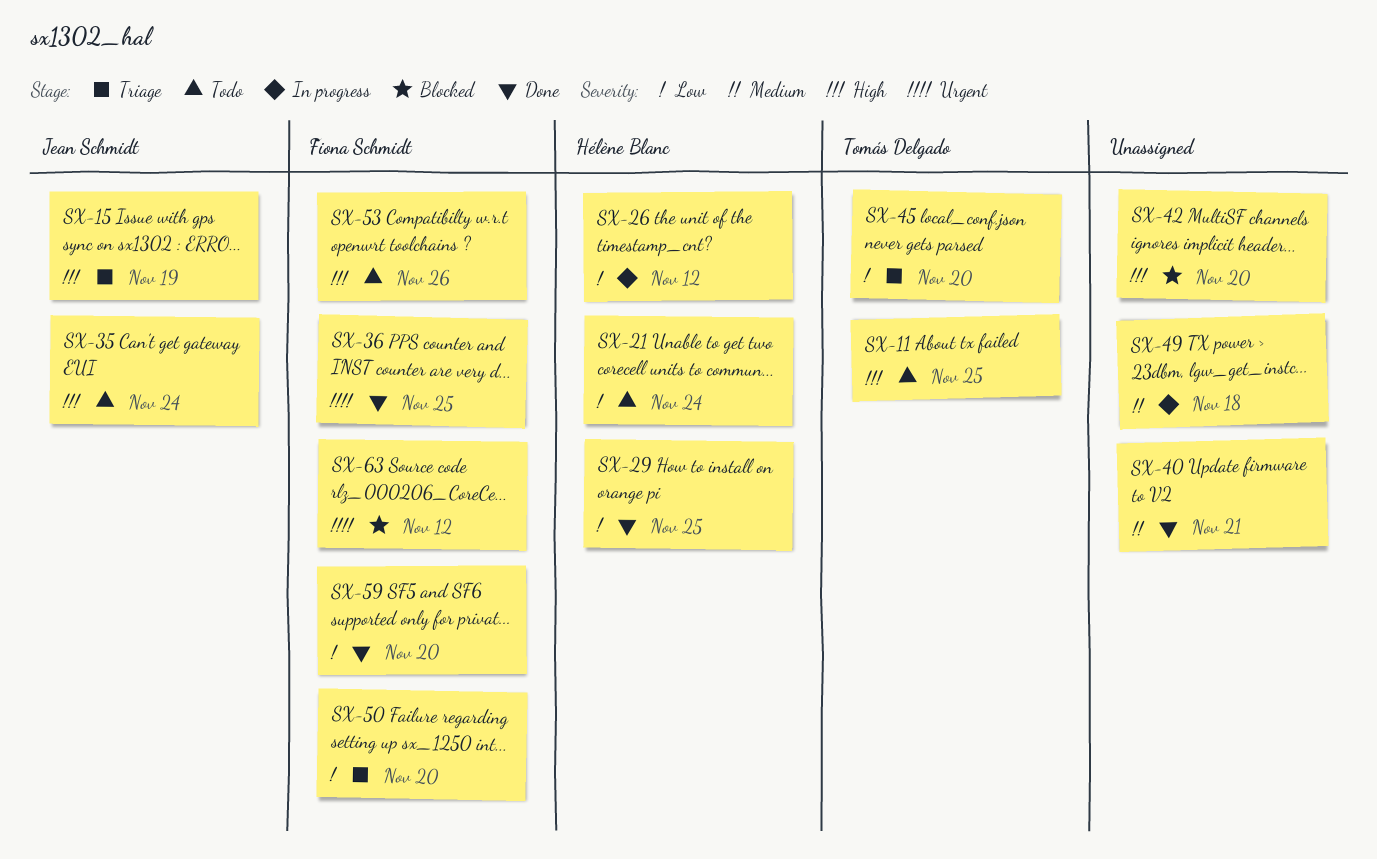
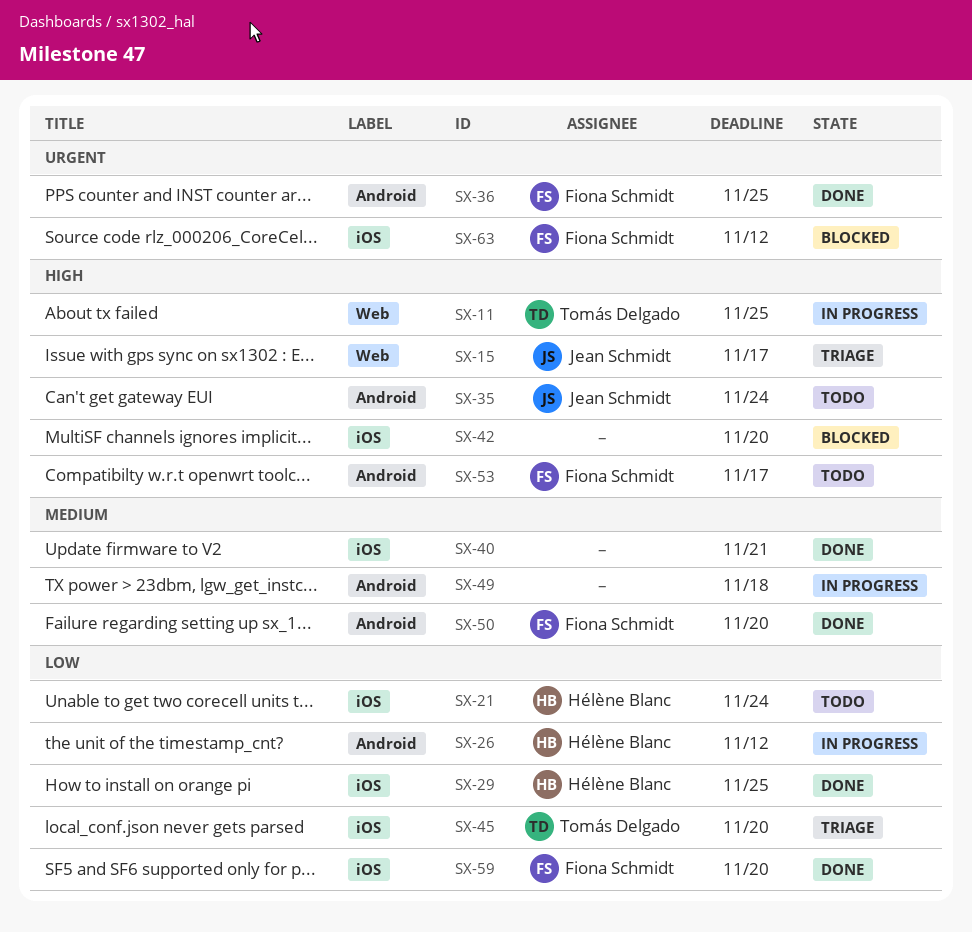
SX-11, status: Todo -> In progress
SX-15, due: Nov 19 -> Nov 17
SX-50, status: Triage -> Done
SX-50, priority: Low -> Medium
SX-53, due: Nov 26 -> Nov 17

